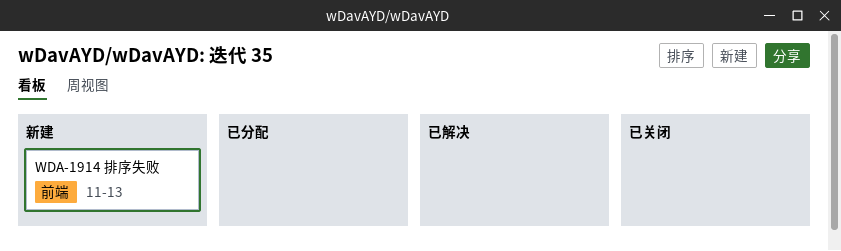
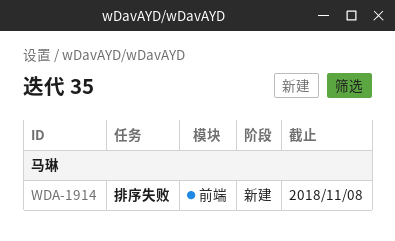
WDA-1914, due: Nov 13 -> Nov 8

